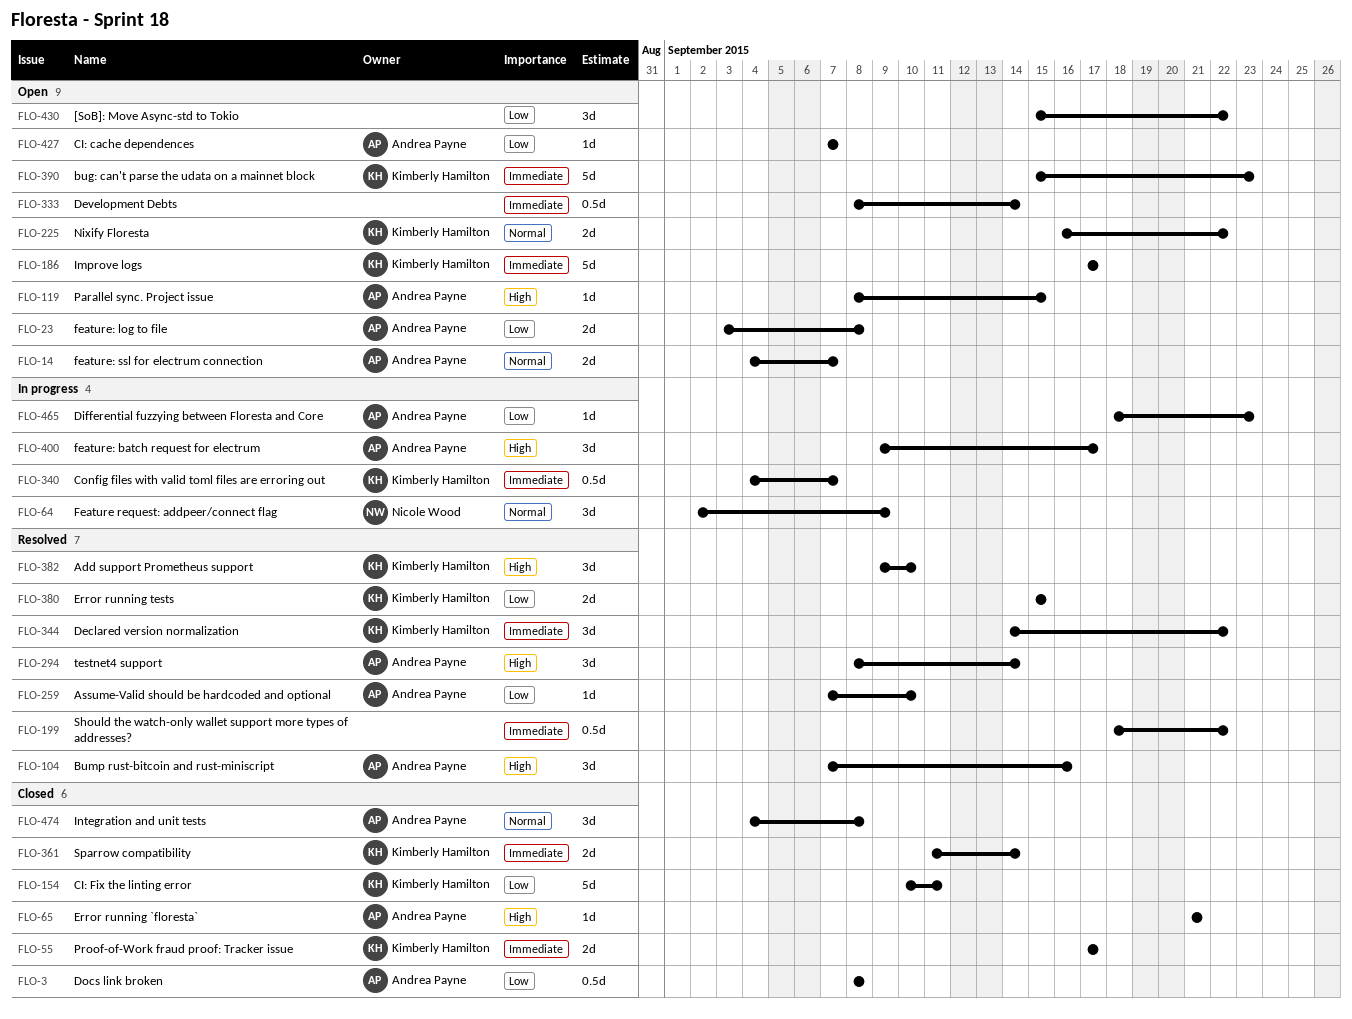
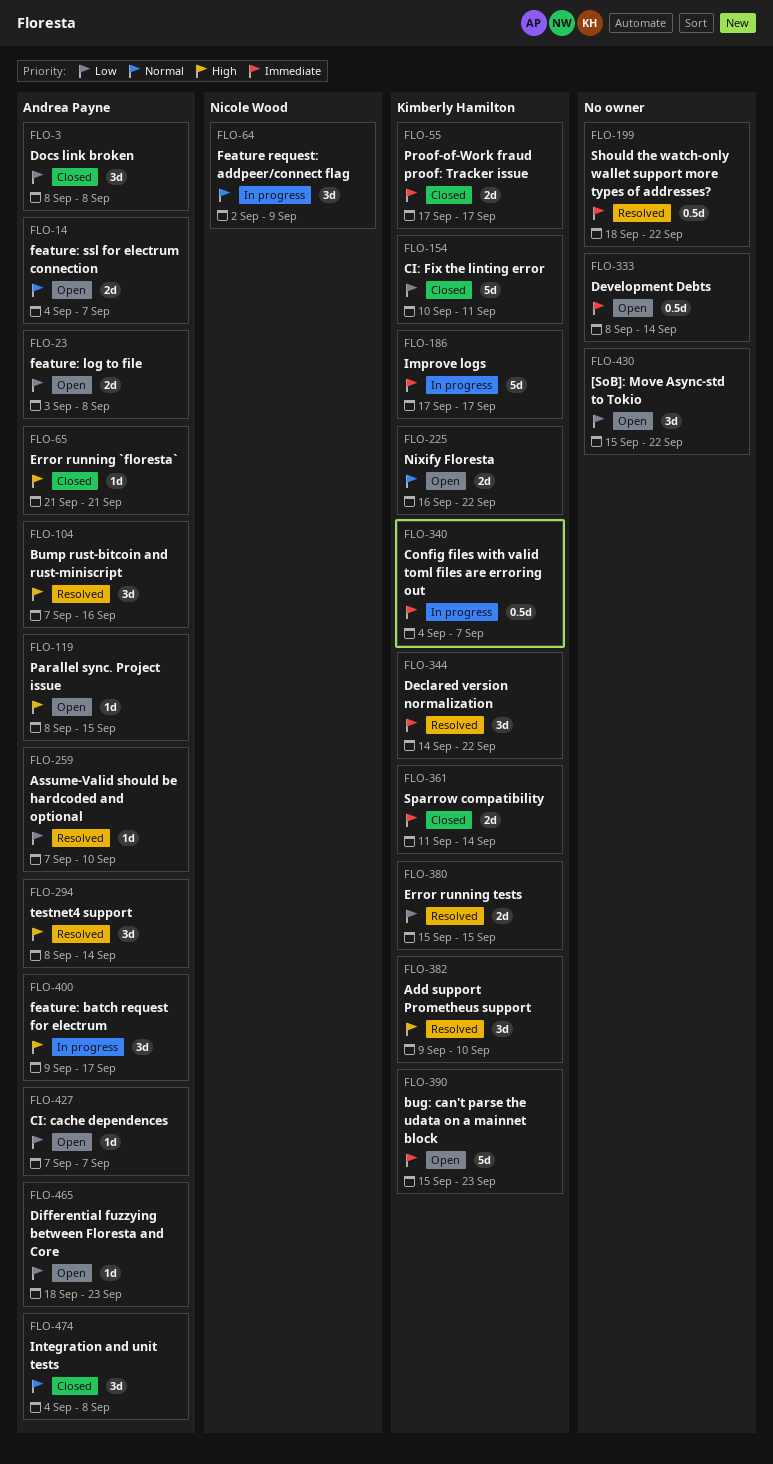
FLO-3, estimate: 0.5d -> 3d
FLO-186, status: Open -> In progress
FLO-465, status: In progress -> Open

